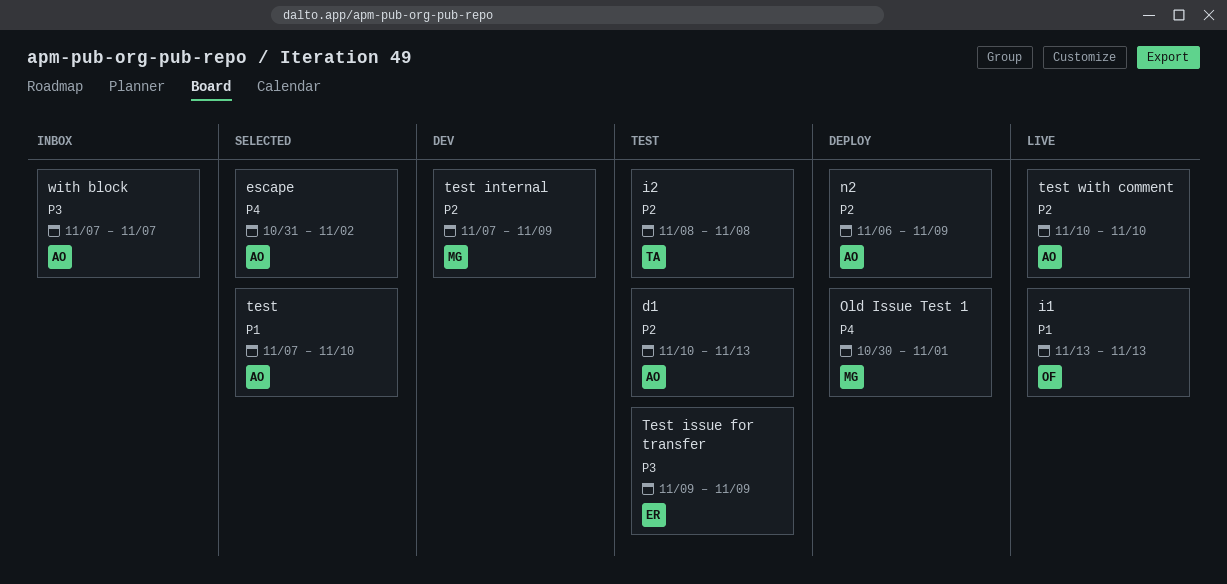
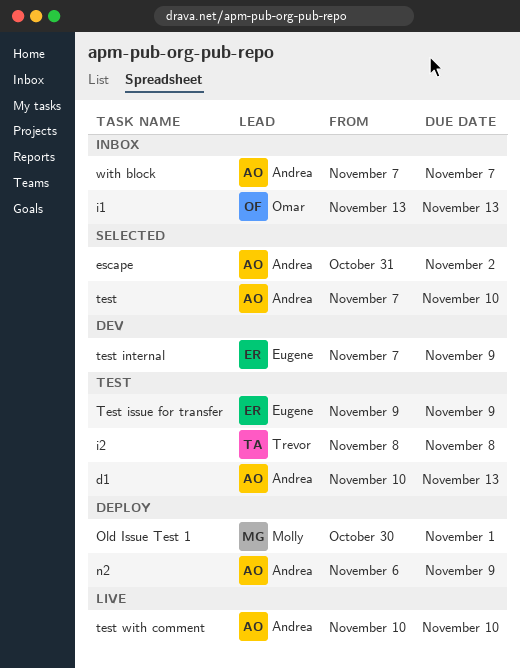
i1, status: Live -> Inbox
test internal, owner: Molly -> Eugene

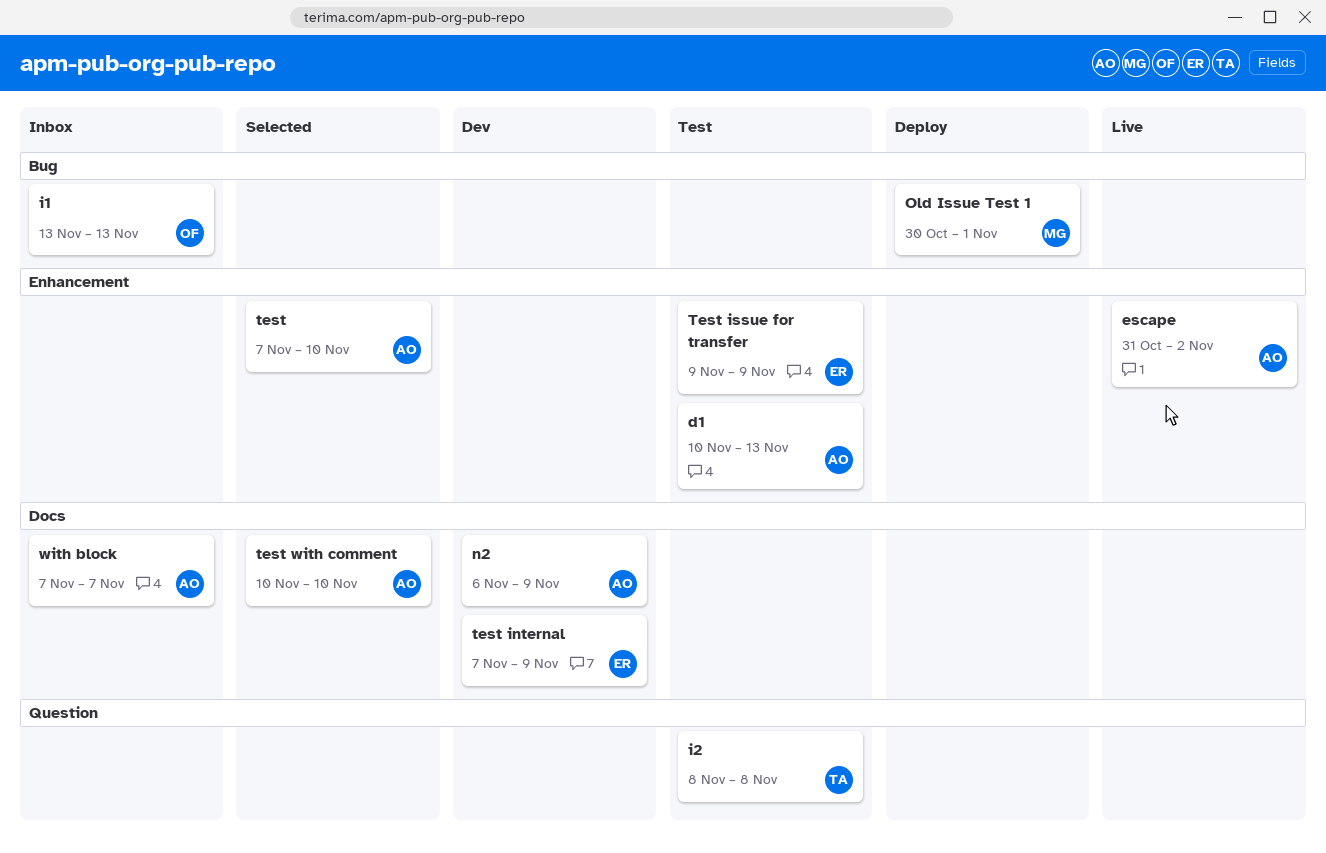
escape, status: Selected -> Live
n2, status: Deploy -> Dev
test with comment, status: Live -> Selected

